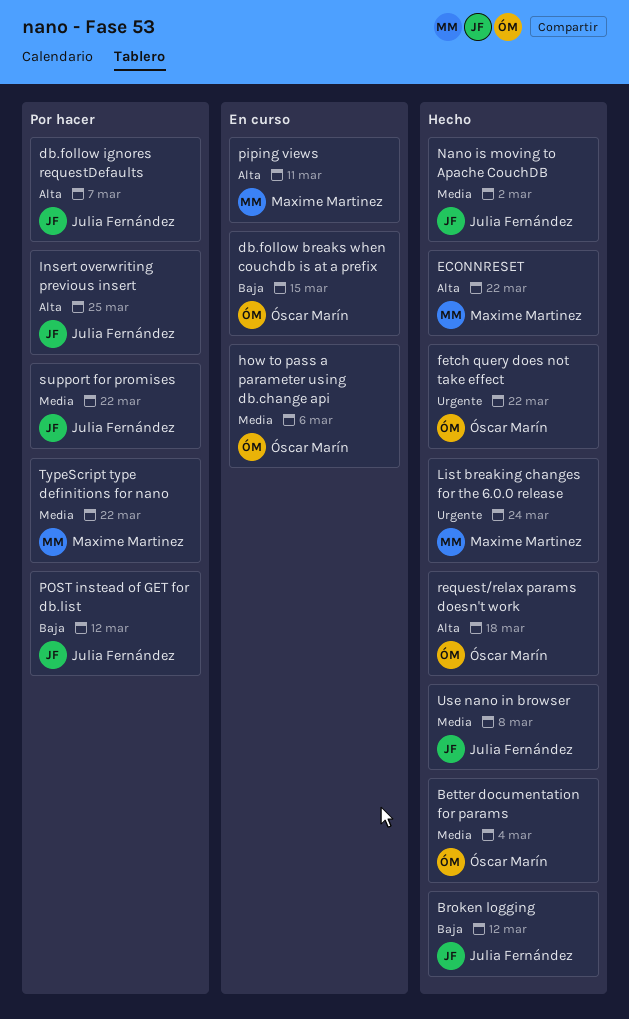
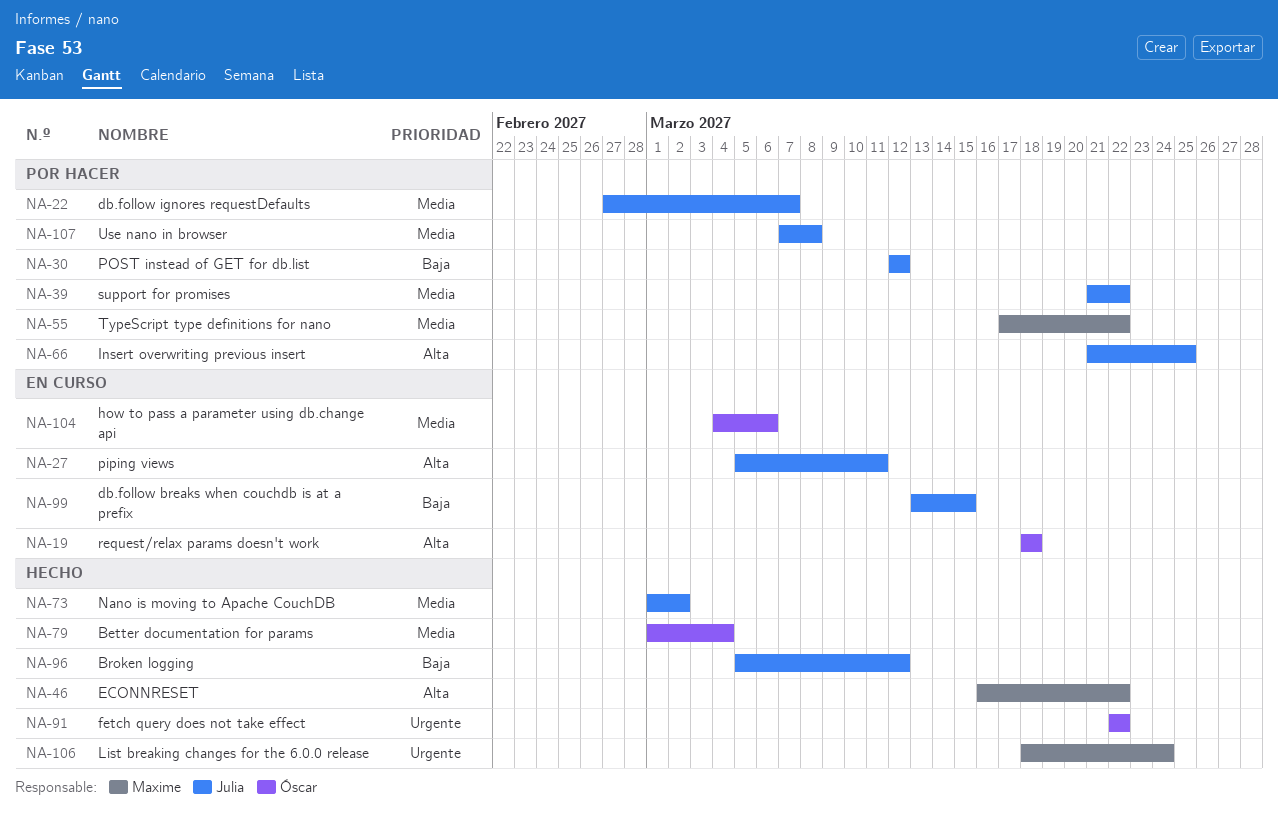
db.follow breaks when couchdb is at a prefix, owner: Óscar Marín -> Julia Fernández
db.follow ignores requestDefaults, priority: Alta -> Media
piping views, owner: Maxime Martinez -> Julia Fernández
request/relax params doesn't work, status: Hecho -> En curso
Use nano in browser, status: Hecho -> Por hacer

